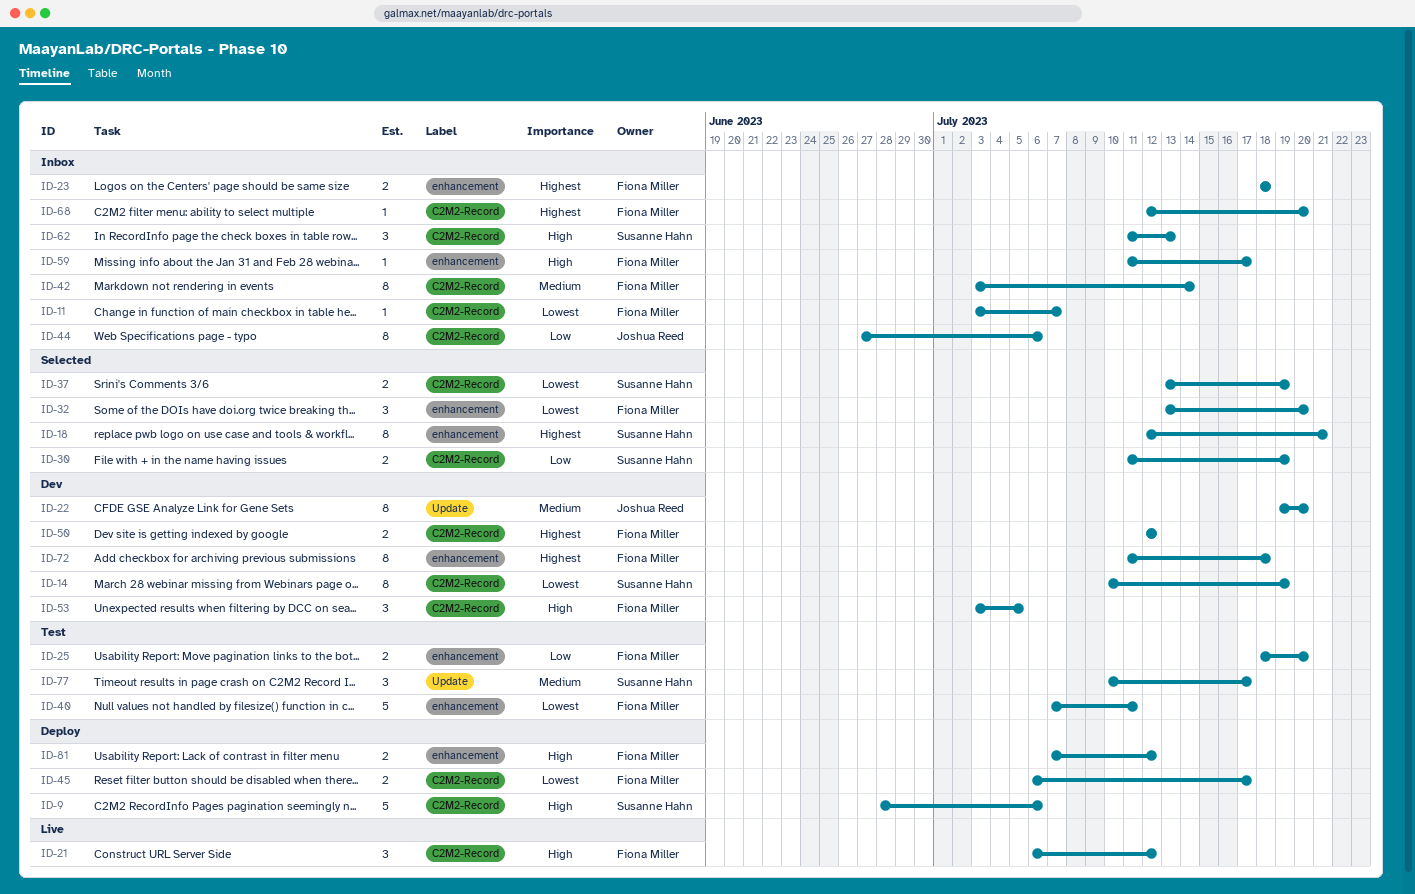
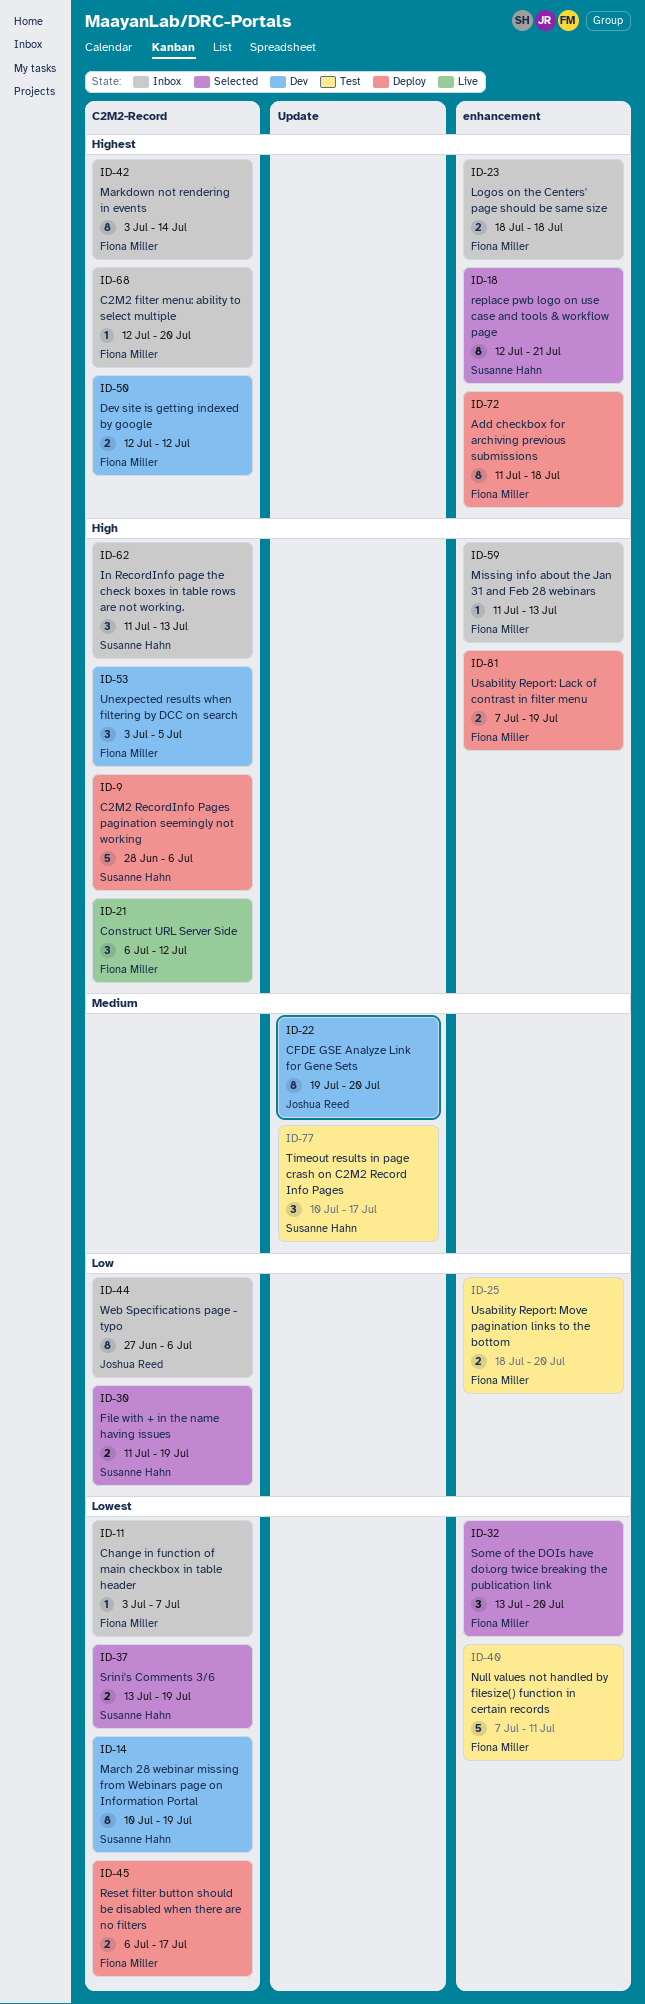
ID-42, priority: Medium -> Highest
ID-59, due: Jul 17 -> Jul 13
ID-72, status: Dev -> Deploy
ID-81, due: Jul 12 -> Jul 19

